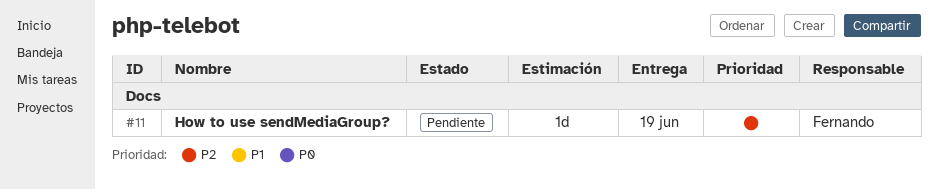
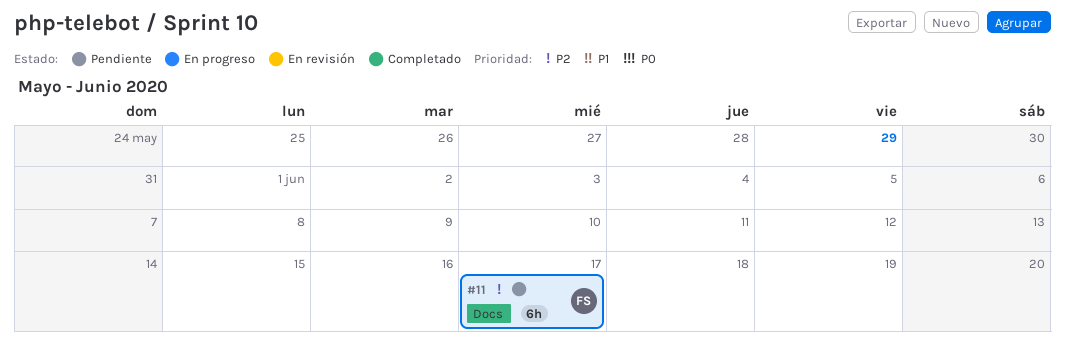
#11, estimate: 1d -> 6h
#11, due: Jun 19 -> Jun 17

